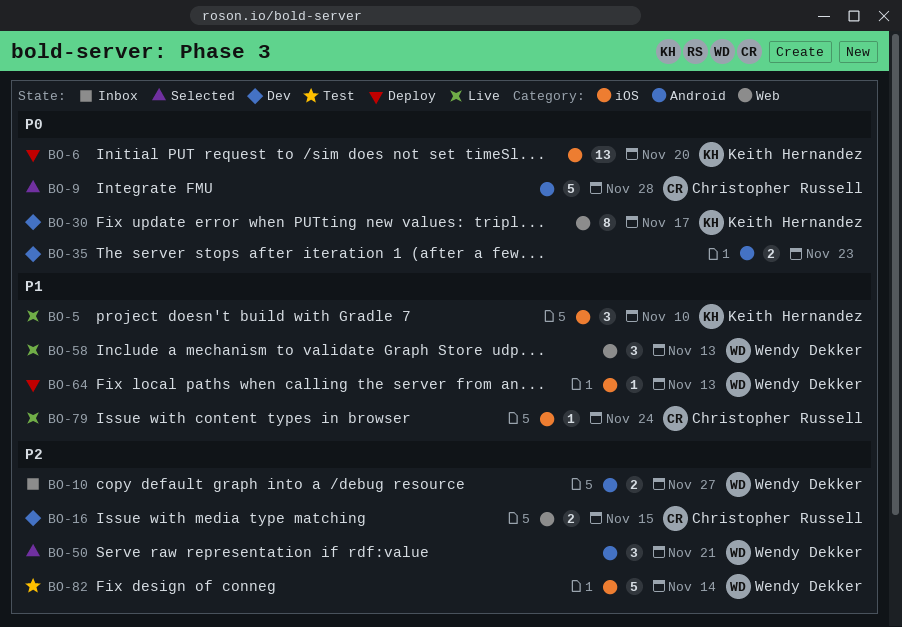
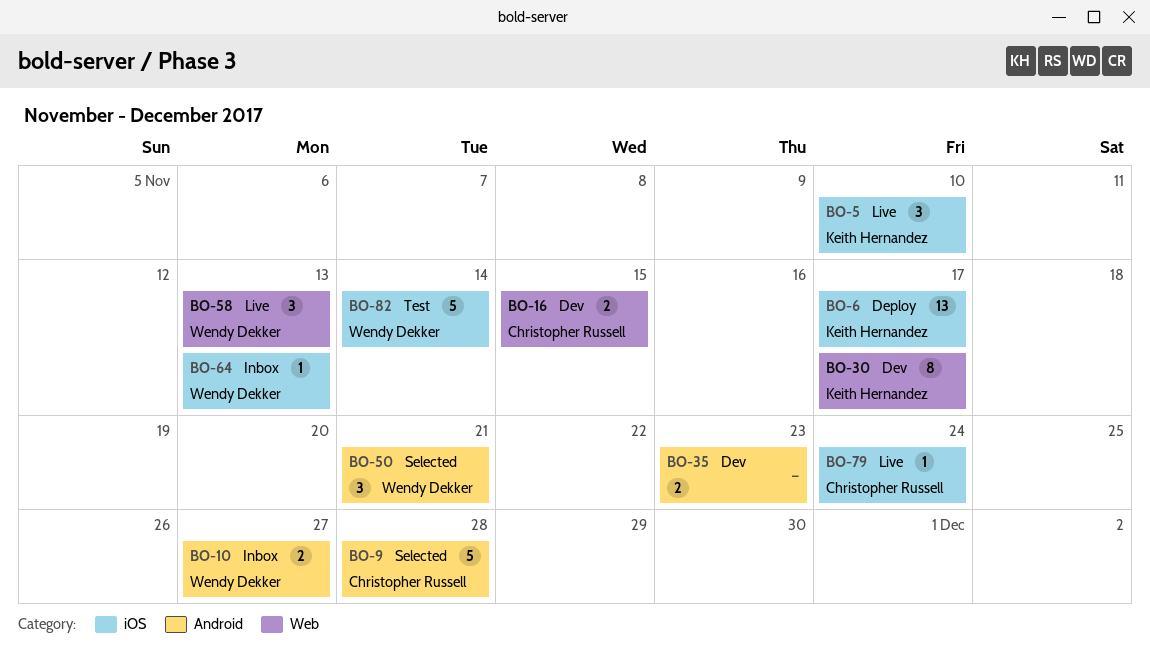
BO-6, due: Nov 20 -> Nov 17
BO-64, status: Deploy -> Inbox

